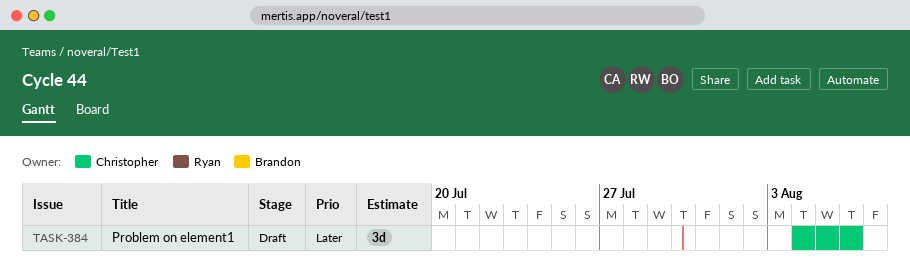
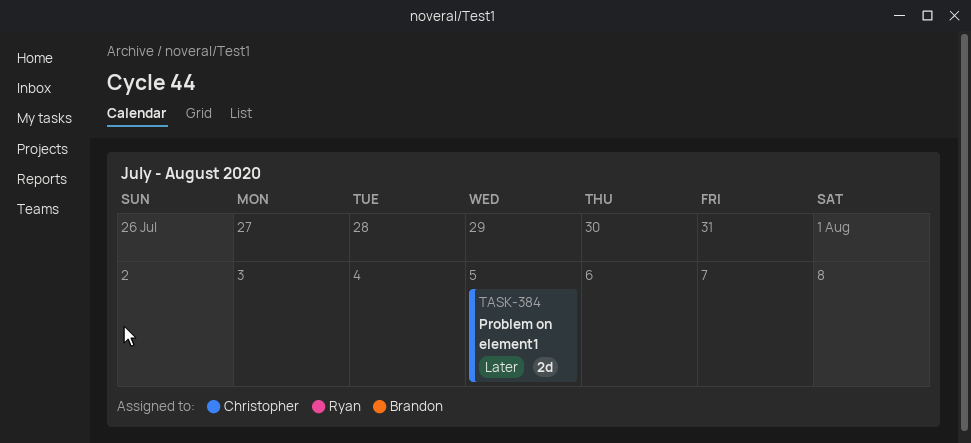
TASK-384, estimate: 3d -> 2d
TASK-384, due: Aug 6 -> Aug 5

